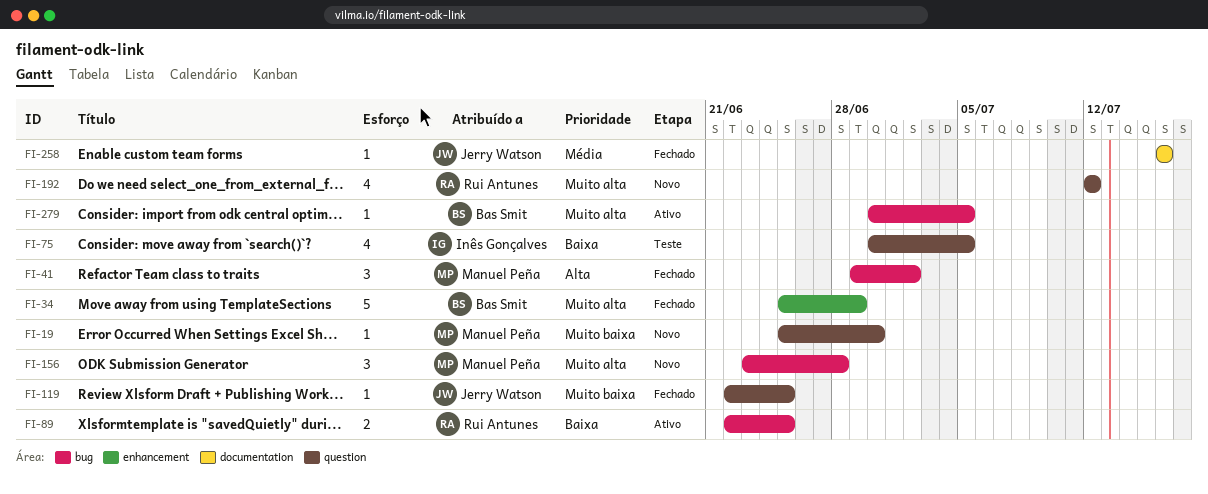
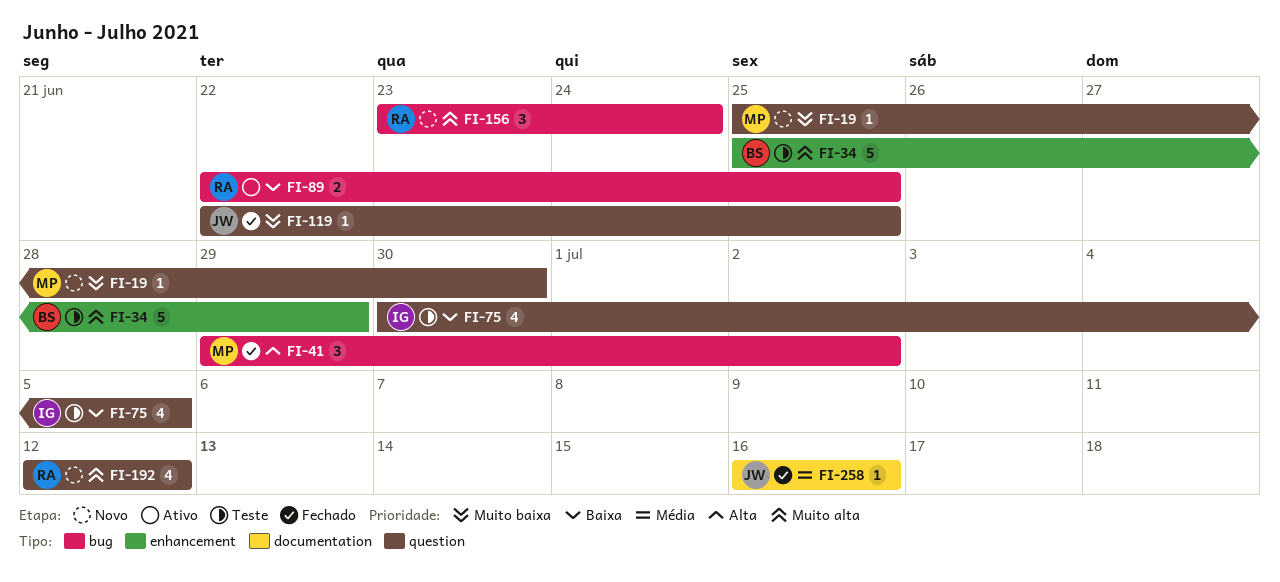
FI-34, status: Fechado -> Teste
FI-156, owner: Manuel Peña -> Rui Antunes
FI-156, due: Jun 28 -> Jun 24
FI-279: present -> none

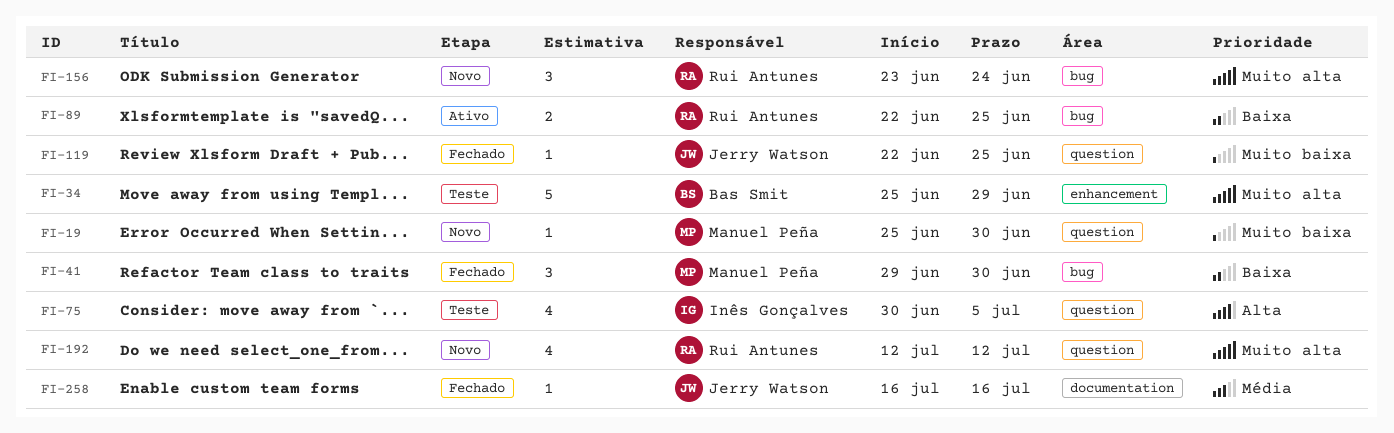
FI-41, priority: Alta -> Baixa
FI-41, due: Jul 2 -> Jun 30
FI-75, priority: Baixa -> Alta

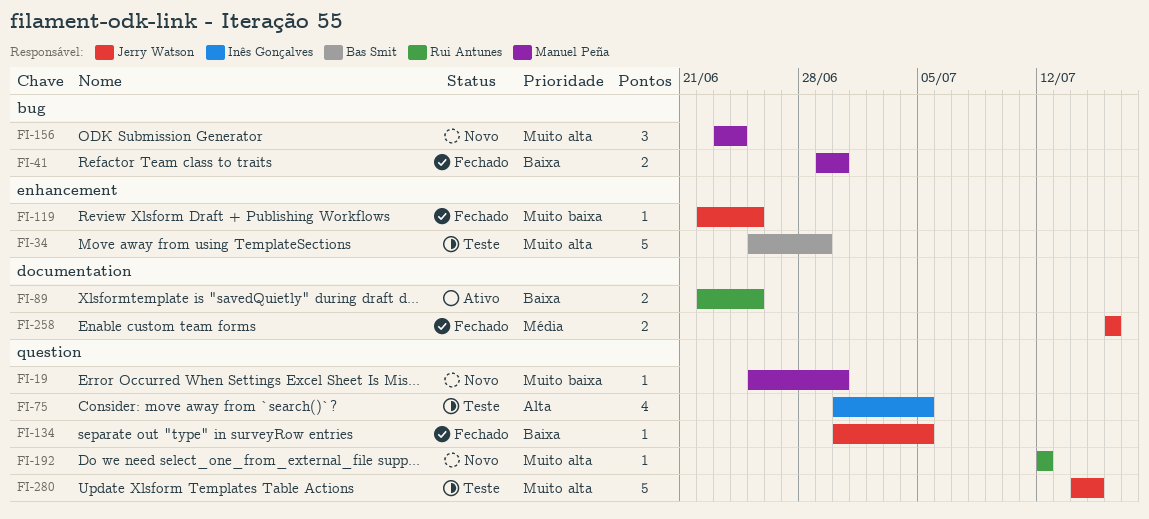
FI-41, estimate: 3 -> 2
FI-89, label: bug -> documentation
FI-119, label: question -> enhancement
FI-134: none -> present
FI-156, owner: Rui Antunes -> Manuel Peña
FI-192, estimate: 4 -> 1
FI-258, estimate: 1 -> 2
FI-280: none -> present

